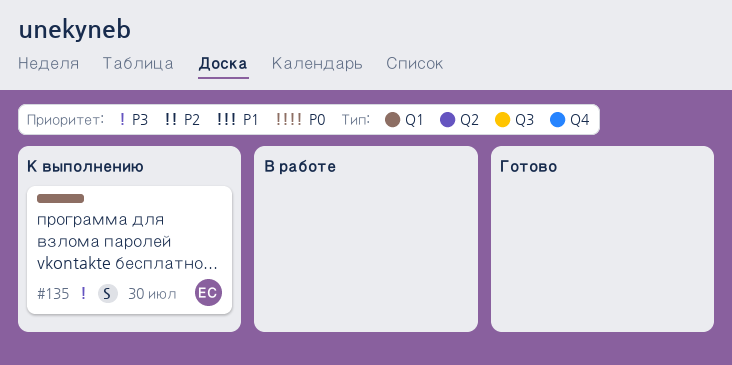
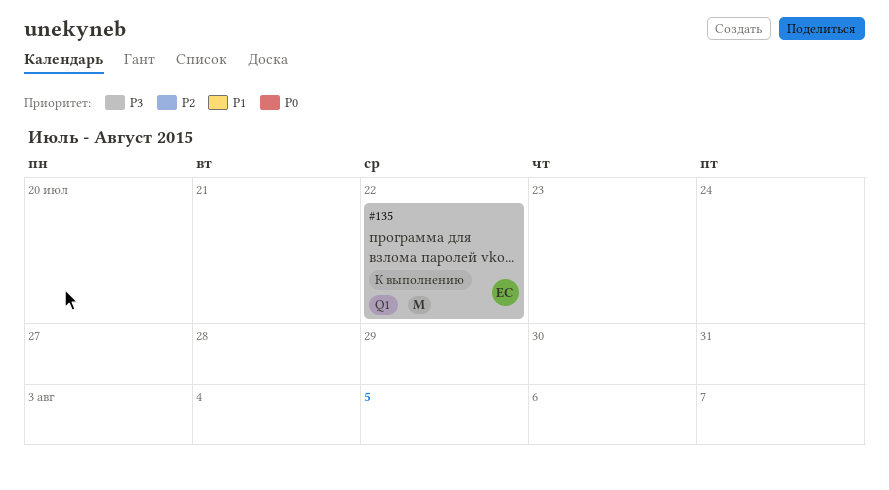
#135, estimate: S -> M
#135, due: Jul 30 -> Jul 22

